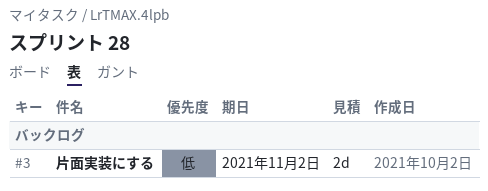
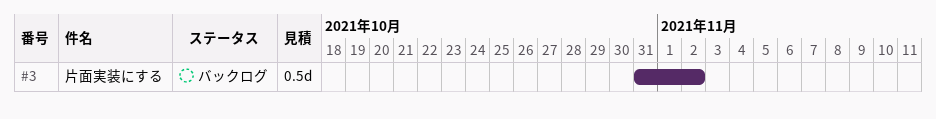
#3, estimate: 2d -> 0.5d

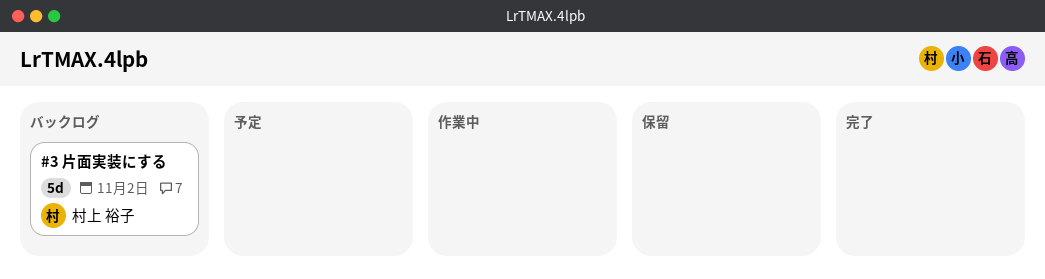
#3, estimate: 0.5d -> 5d

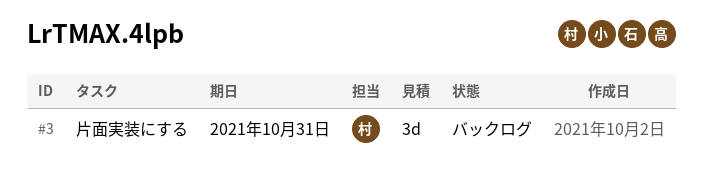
#3, estimate: 5d -> 3d
#3, due: Nov 2 -> Oct 31

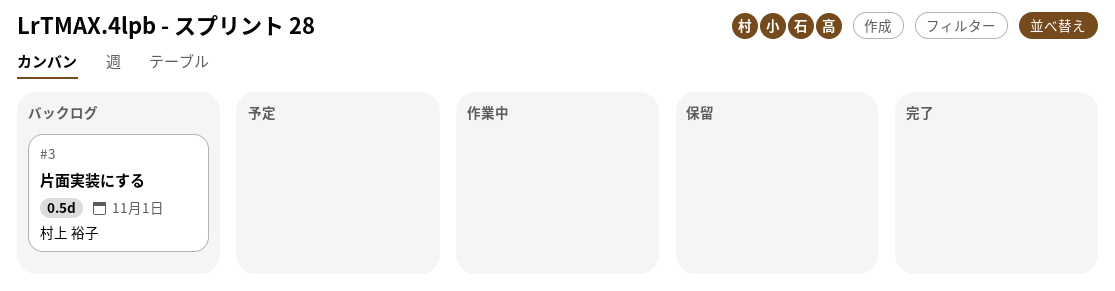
#3, estimate: 3d -> 0.5d
#3, due: Oct 31 -> Nov 1

